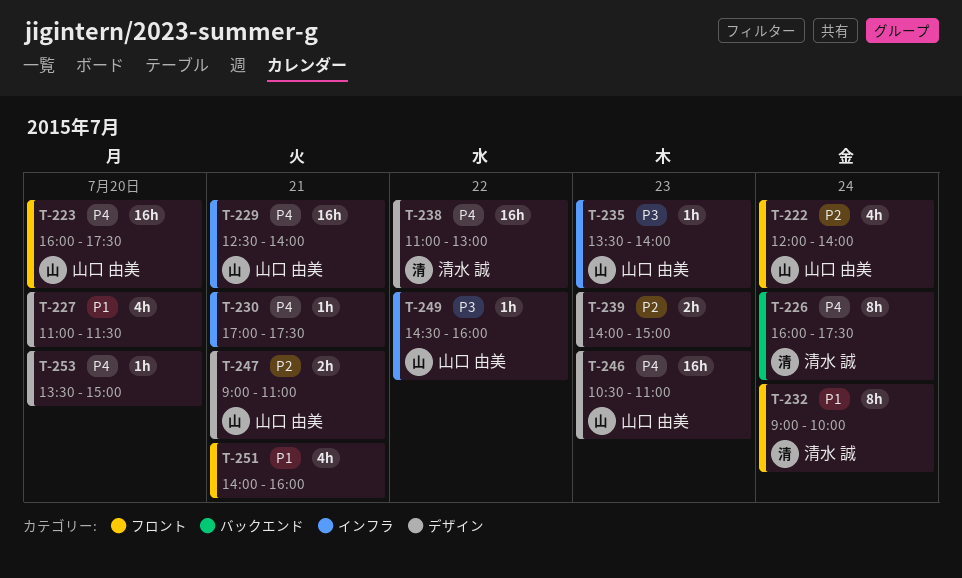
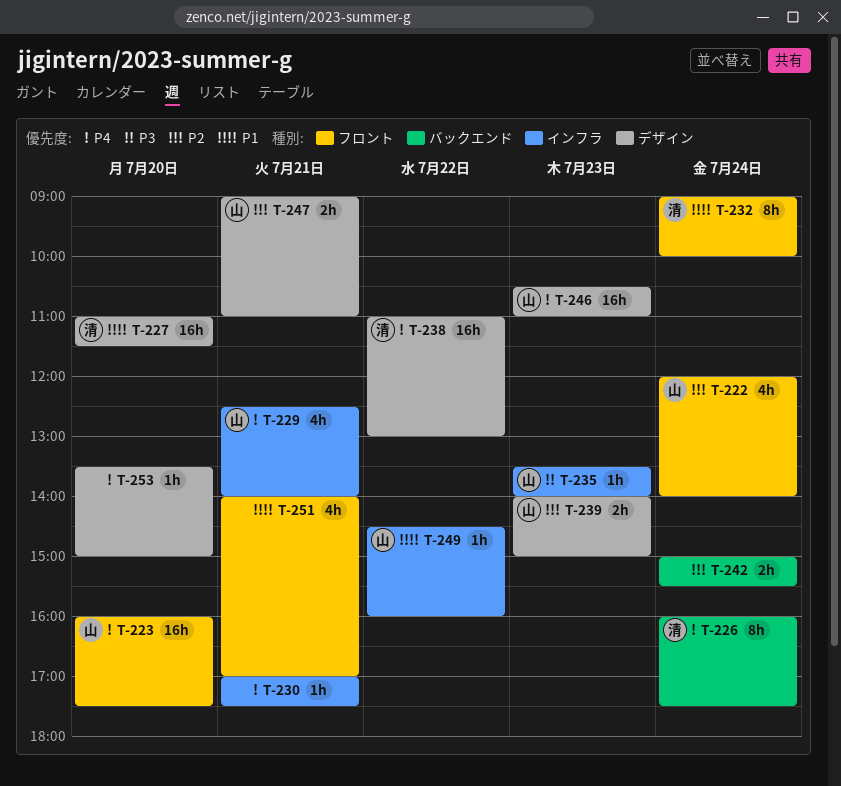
T-227, owner: none -> 清水 誠
T-227, estimate: 4h -> 16h
T-229, estimate: 16h -> 4h
T-239, owner: none -> 山口 由美
T-242: none -> present
T-249, priority: P3 -> P1
T-251, ends: 16:00 -> 17:00

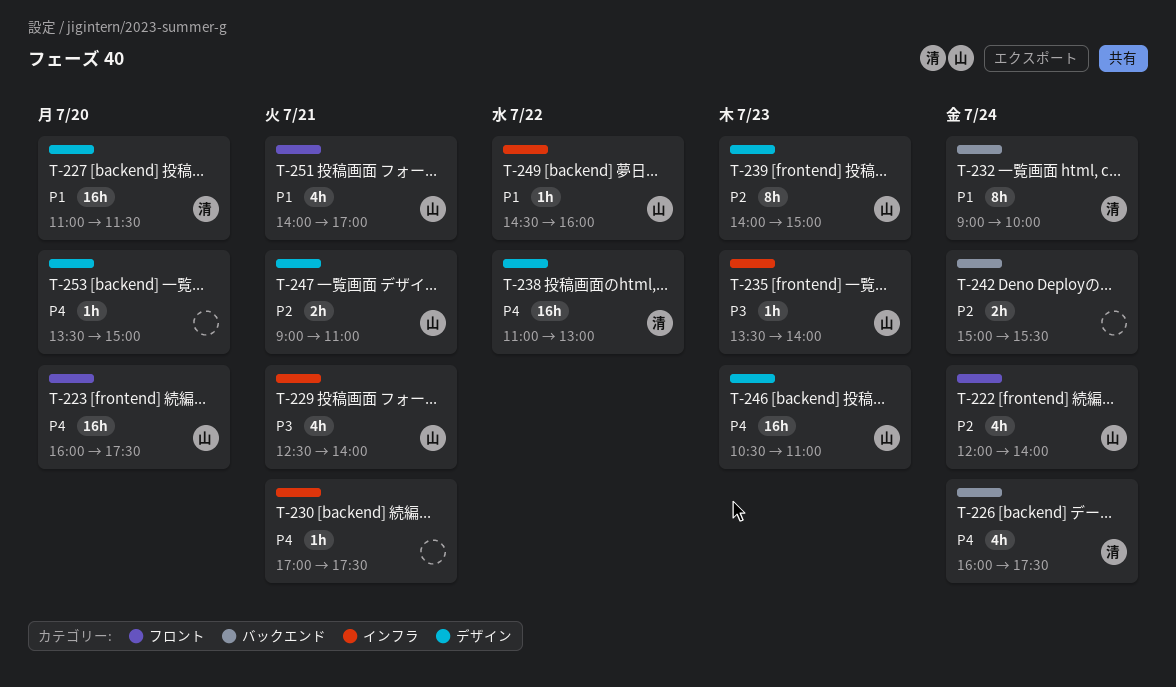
T-226, estimate: 8h -> 4h
T-229, priority: P4 -> P3
T-232, label: フロント -> バックエンド
T-239, estimate: 2h -> 8h
T-251, owner: none -> 山

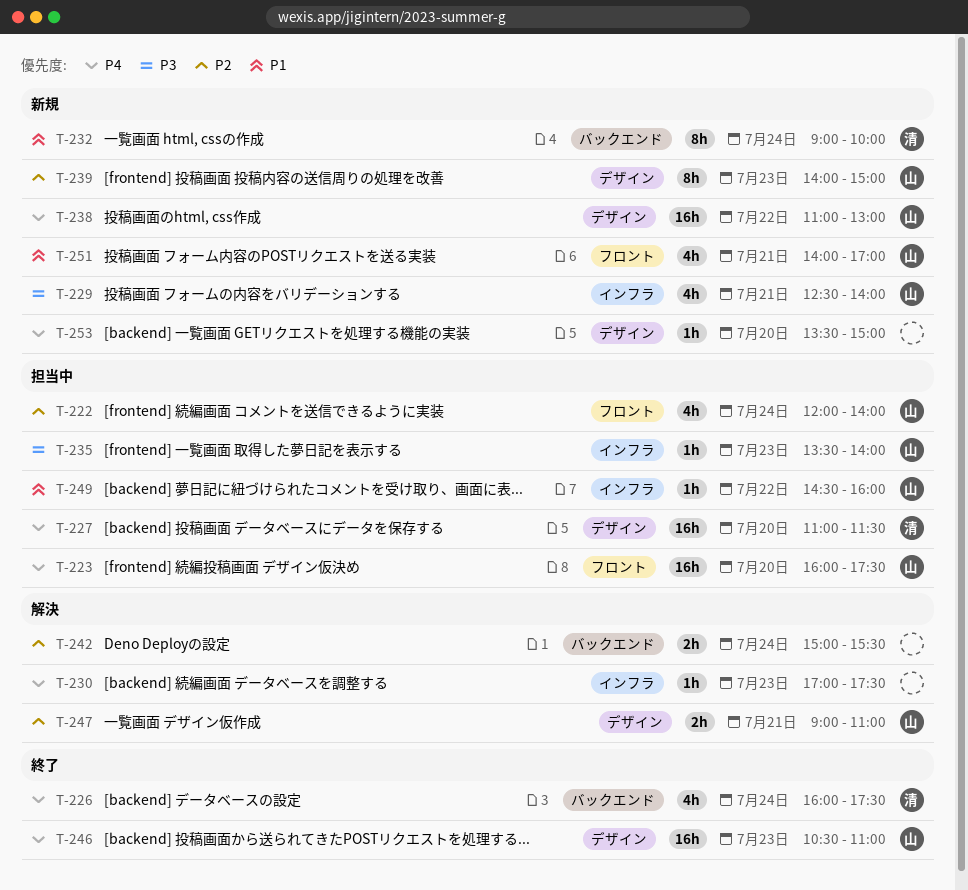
T-227, priority: P1 -> P4
T-230, day: Jul 21 -> Jul 23
T-238, owner: 清 -> 山

